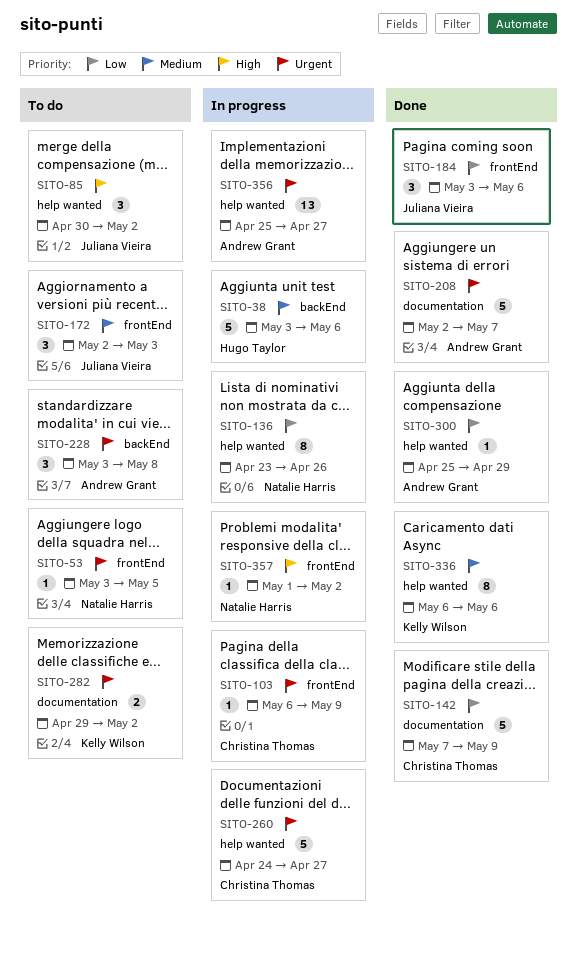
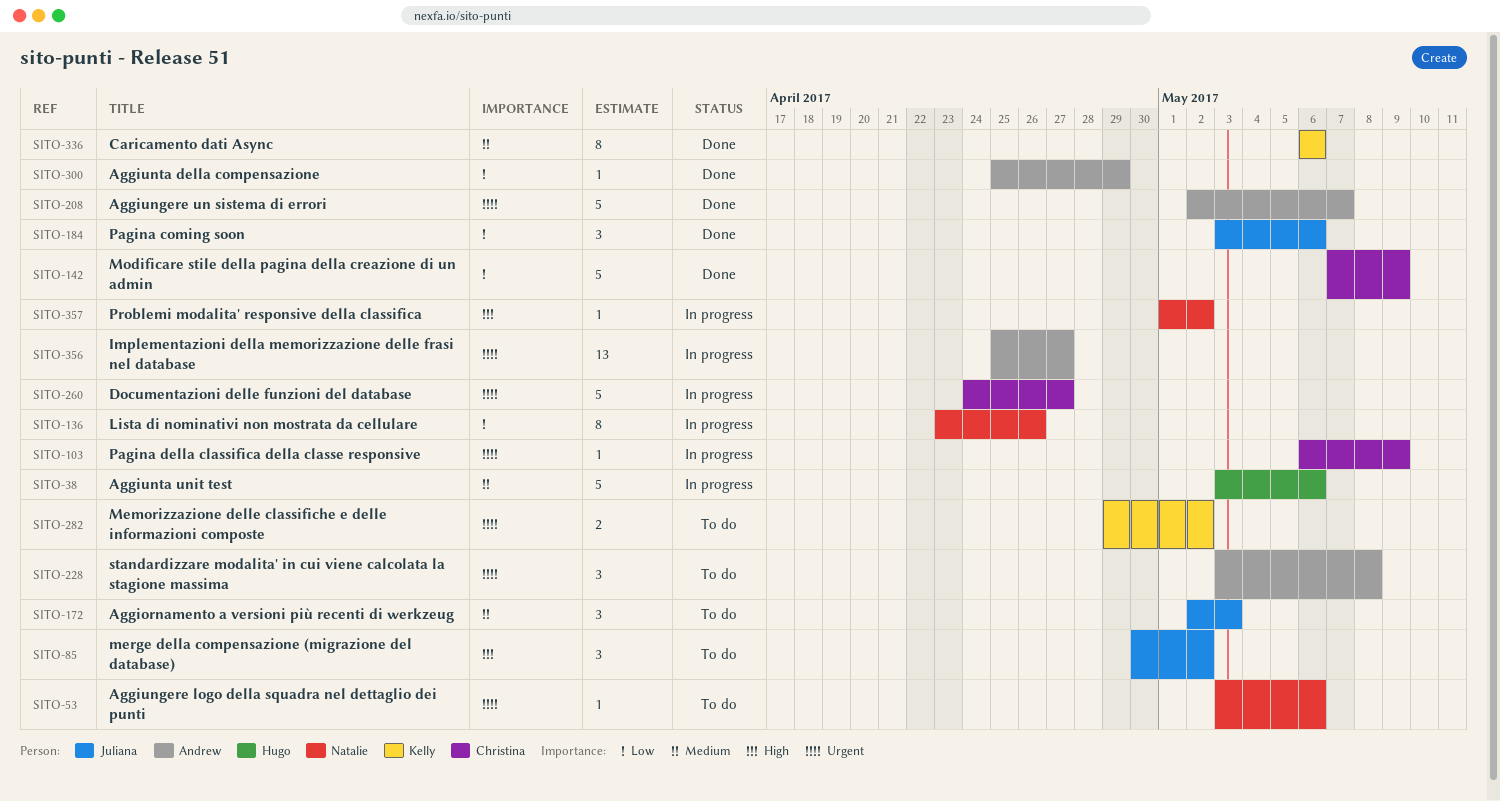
SITO-53, due: May 5 -> May 6

